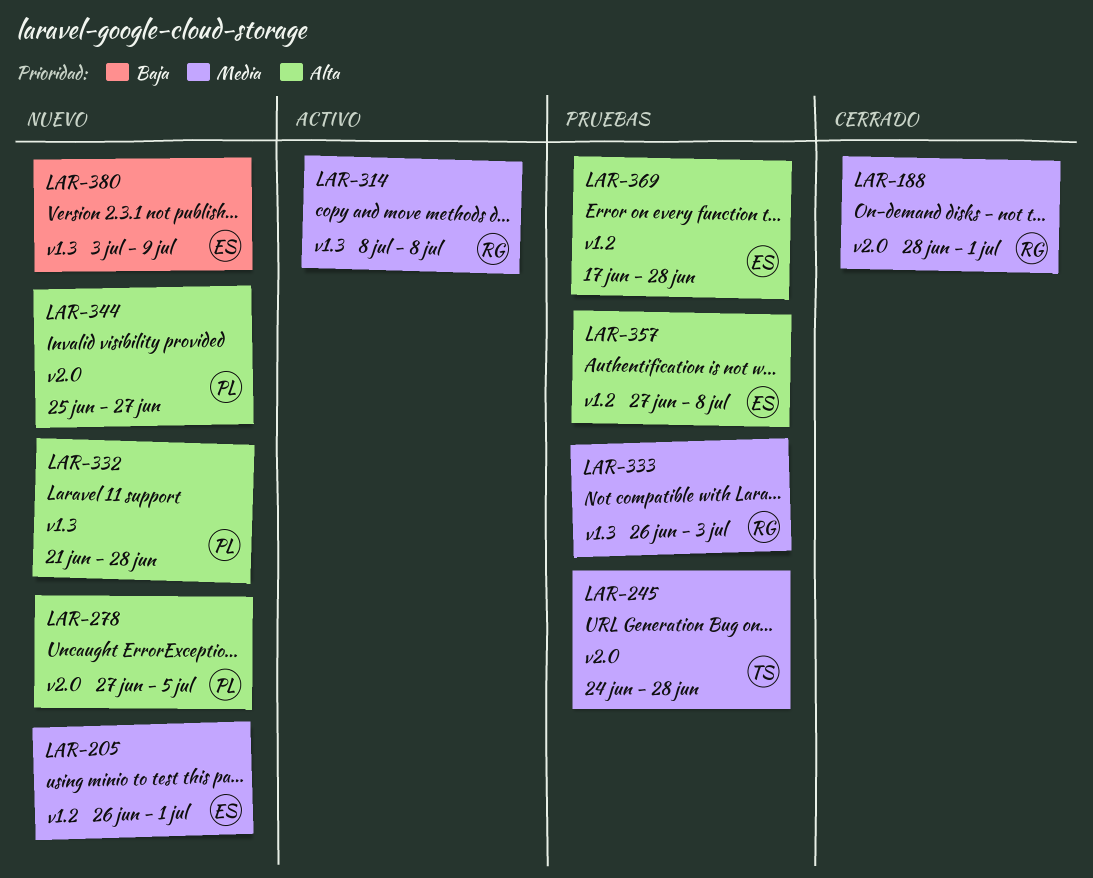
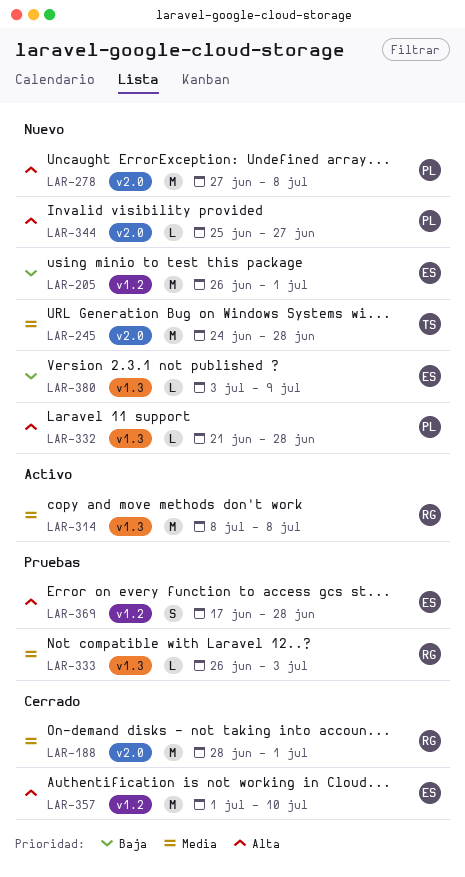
LAR-205, priority: Media -> Baja
LAR-245, status: Pruebas -> Nuevo
LAR-278, due: Jul 5 -> Jul 8
LAR-357, status: Pruebas -> Cerrado
LAR-357, start: Jun 27 -> Jul 1
LAR-357, due: Jul 8 -> Jul 10

